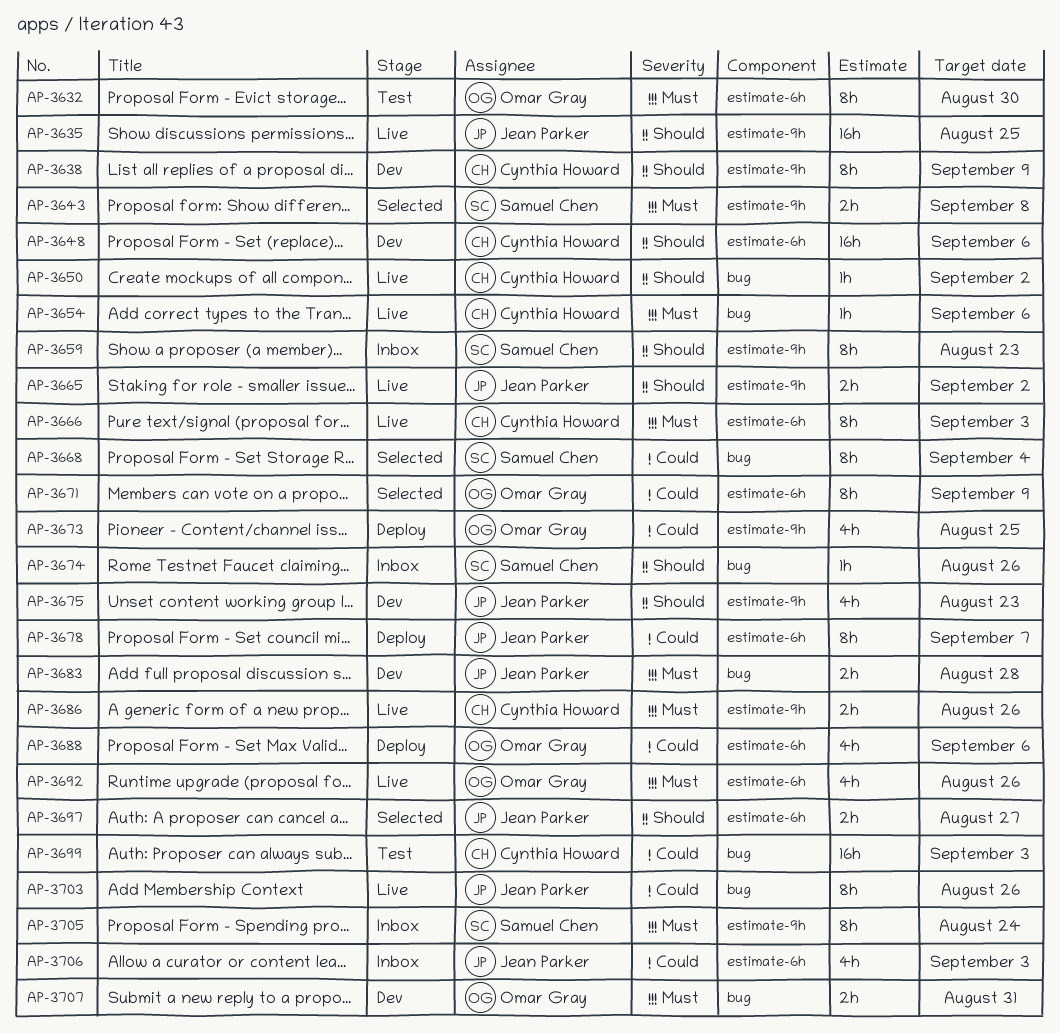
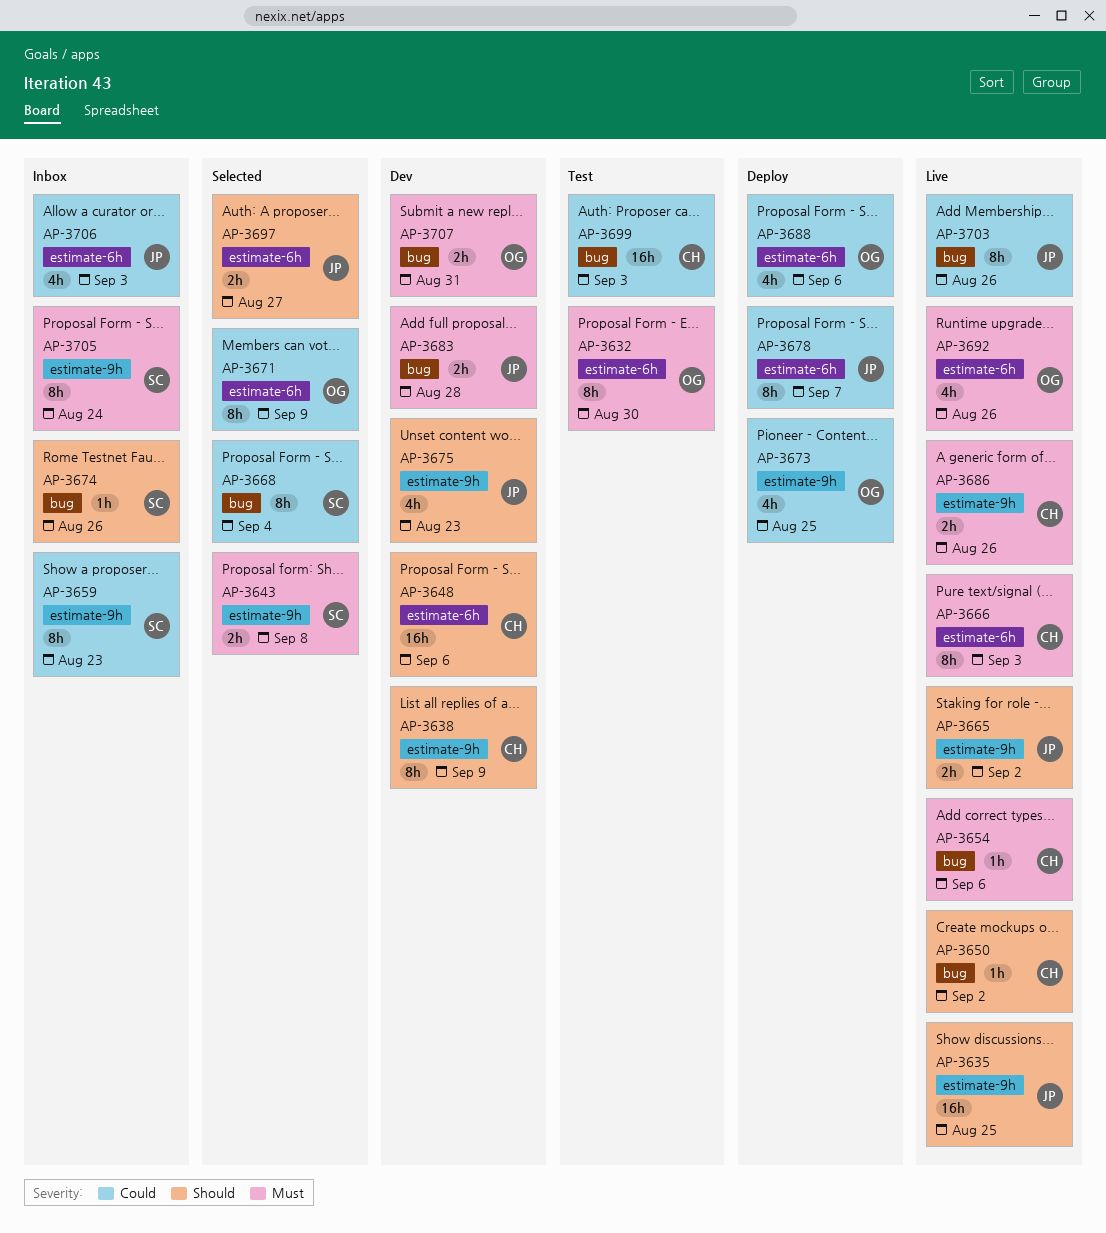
AP-3659, priority: Should -> Could

